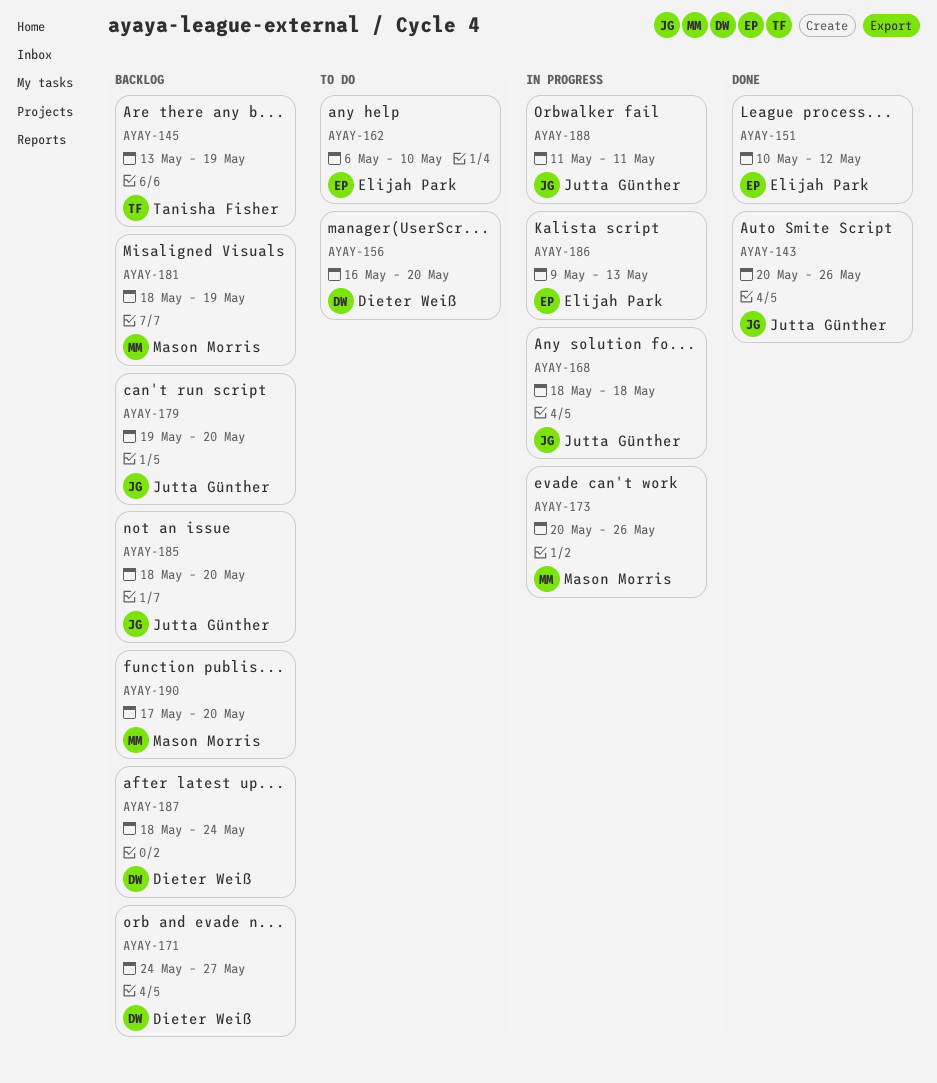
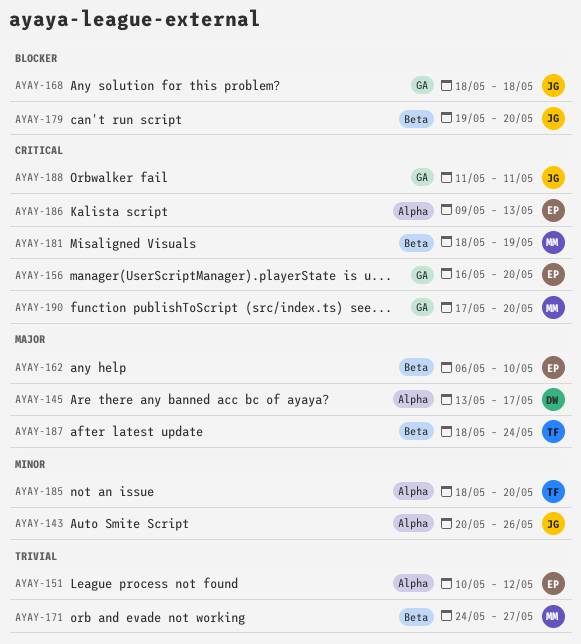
AYAY-145, owner: Tanisha Fisher -> Dieter Weiß
AYAY-145, due: May 19 -> May 17
AYAY-156, owner: Dieter Weiß -> Elijah Park
AYAY-171, owner: Dieter Weiß -> Mason Morris
AYAY-173: present -> none
AYAY-185, owner: Jutta Günther -> Tanisha Fisher
AYAY-187, owner: Dieter Weiß -> Tanisha Fisher

